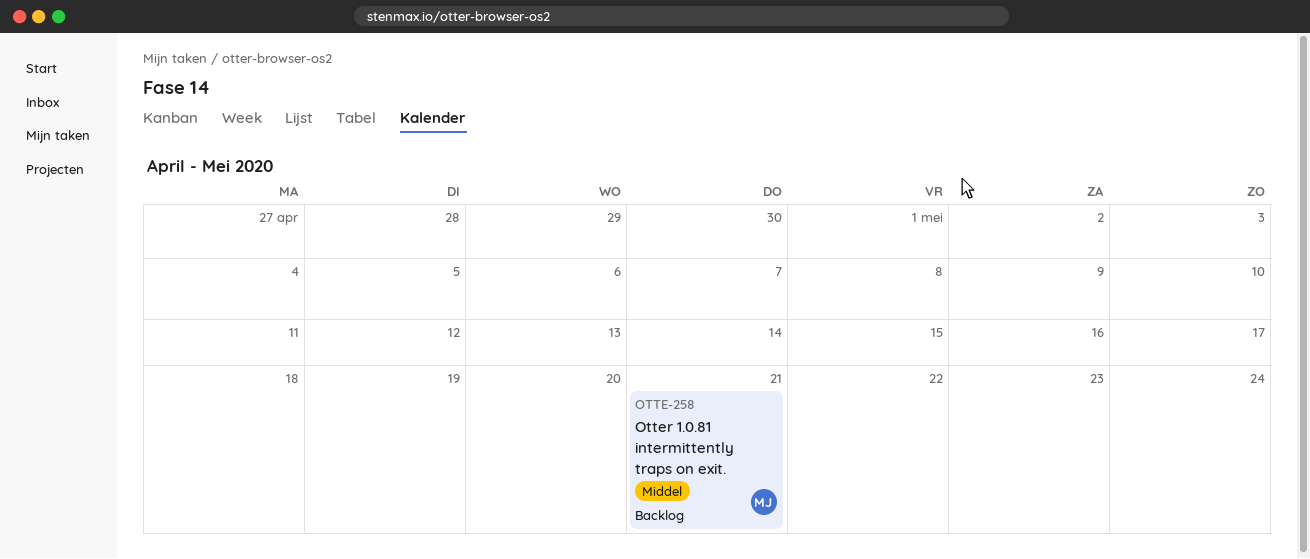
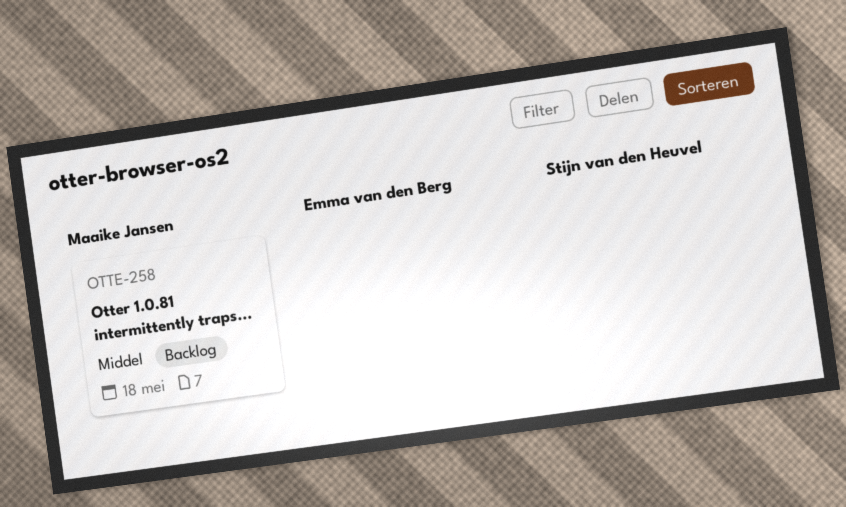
OTTE-258, due: May 21 -> May 18

